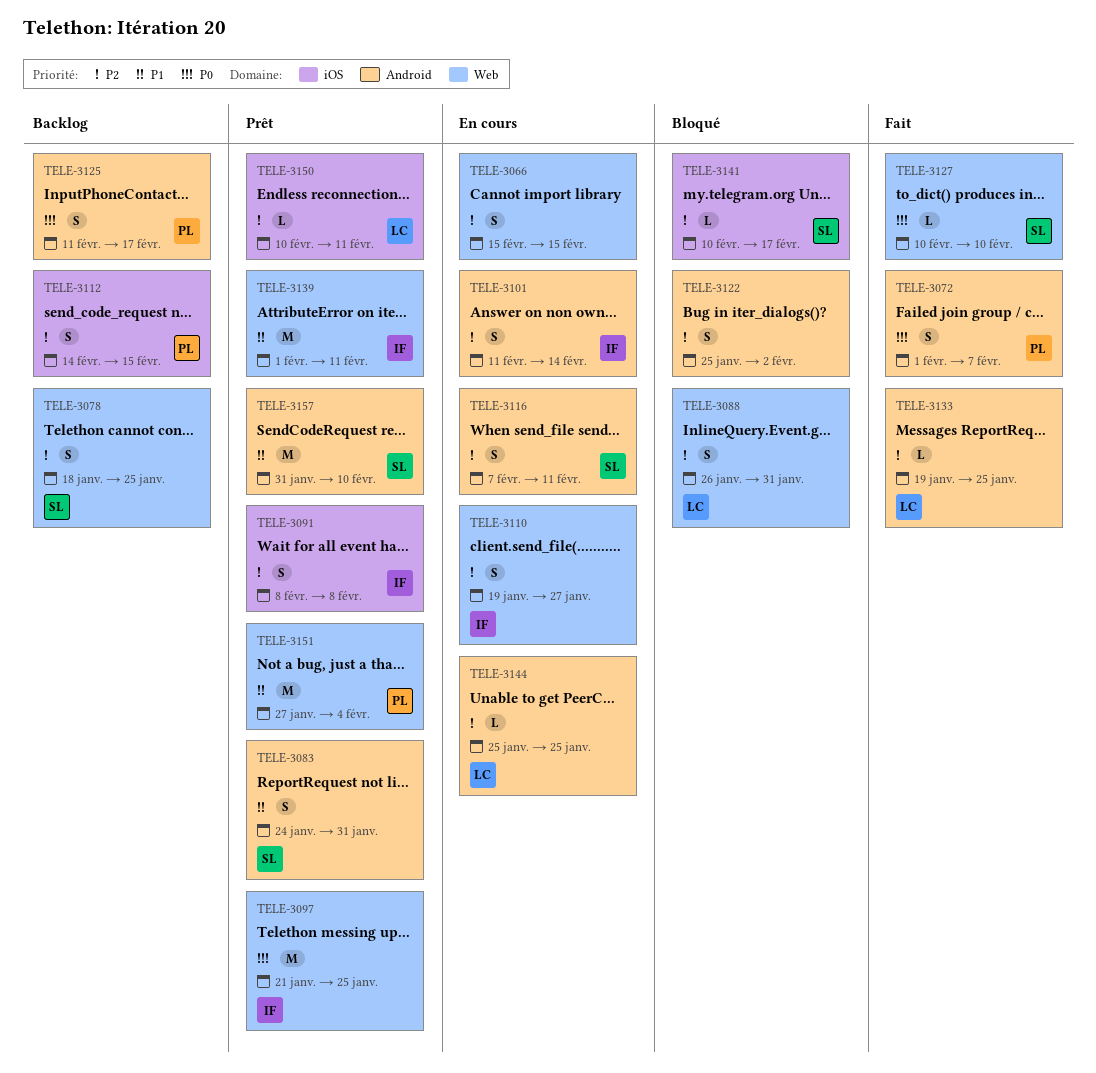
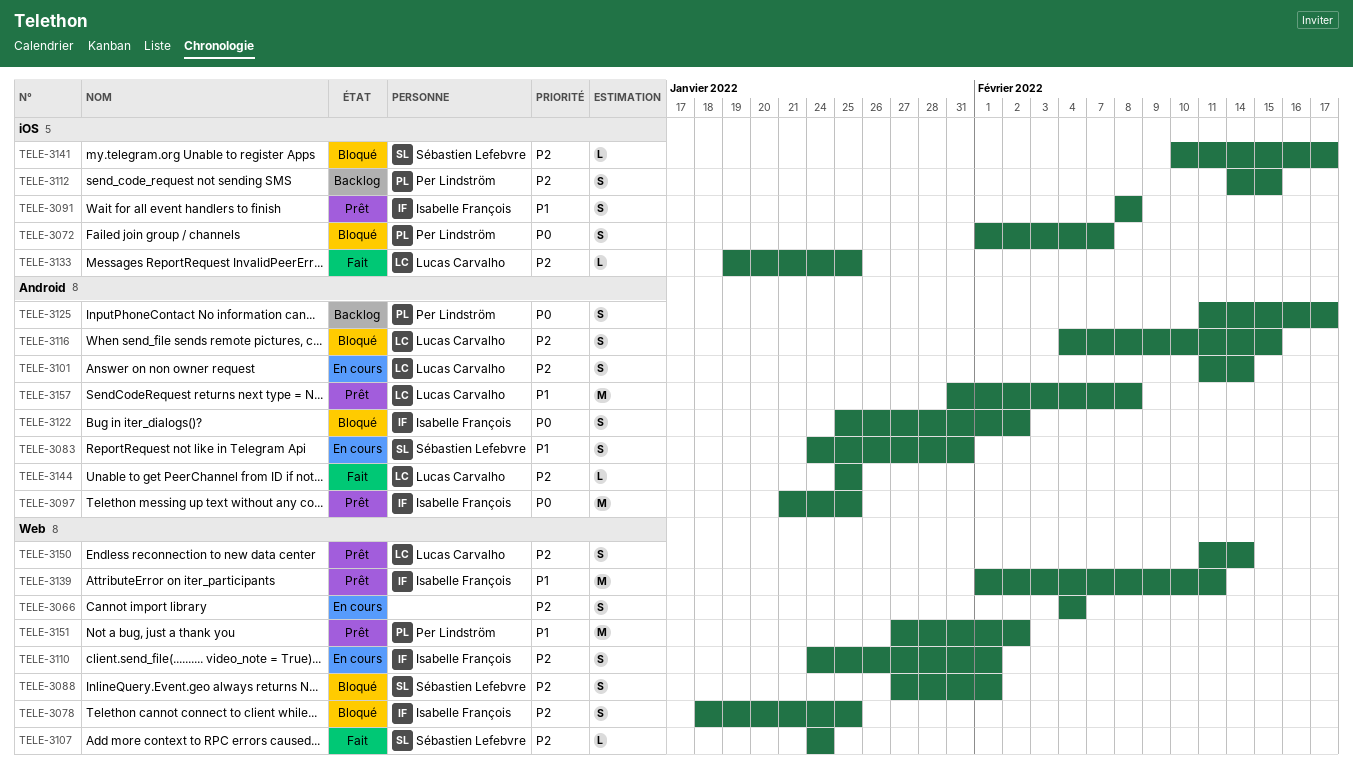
TELE-3066, start: Feb 15 -> Feb 4
TELE-3066, due: Feb 15 -> Feb 4
TELE-3072, status: Fait -> Bloqué
TELE-3072, label: Android -> iOS
TELE-3078, status: Backlog -> Bloqué
TELE-3078, owner: Sébastien Lefebvre -> Isabelle François
TELE-3083, status: Prêt -> En cours
TELE-3088, owner: Lucas Carvalho -> Sébastien Lefebvre
TELE-3088, start: Jan 26 -> Jan 27
TELE-3088, due: Jan 31 -> Feb 1
TELE-3091, priority: P2 -> P1
TELE-3097, label: Web -> Android
TELE-3101, owner: Isabelle François -> Lucas Carvalho
TELE-3107: none -> present
TELE-3110, start: Jan 19 -> Jan 24
TELE-3110, due: Jan 27 -> Feb 1
TELE-3116, status: En cours -> Bloqué
TELE-3116, owner: Sébastien Lefebvre -> Lucas Carvalho
TELE-3116, start: Feb 7 -> Feb 4
TELE-3116, due: Feb 11 -> Feb 15
TELE-3122, owner: none -> Isabelle François
TELE-3122, priority: P2 -> P0
TELE-3127: present -> none
TELE-3133, label: Android -> iOS
TELE-3144, status: En cours -> Fait
TELE-3150, label: iOS -> Web
TELE-3150, estimate: L -> S
TELE-3150, start: Feb 10 -> Feb 11
TELE-3150, due: Feb 11 -> Feb 14
TELE-3151, due: Feb 4 -> Feb 2
TELE-3157, owner: Sébastien Lefebvre -> Lucas Carvalho
TELE-3157, due: Feb 10 -> Feb 8

